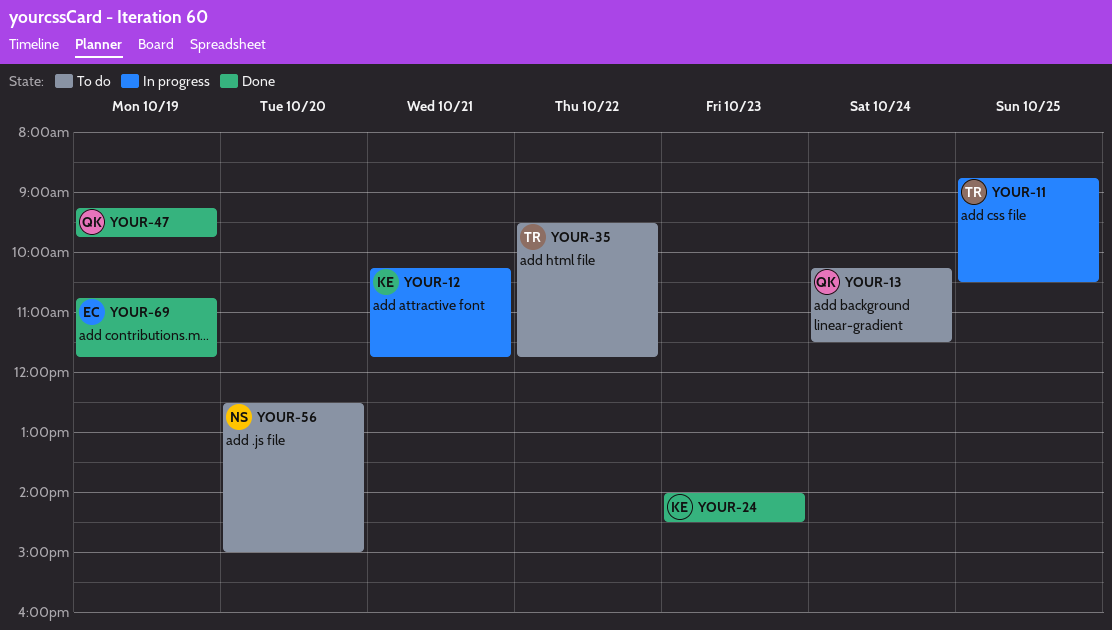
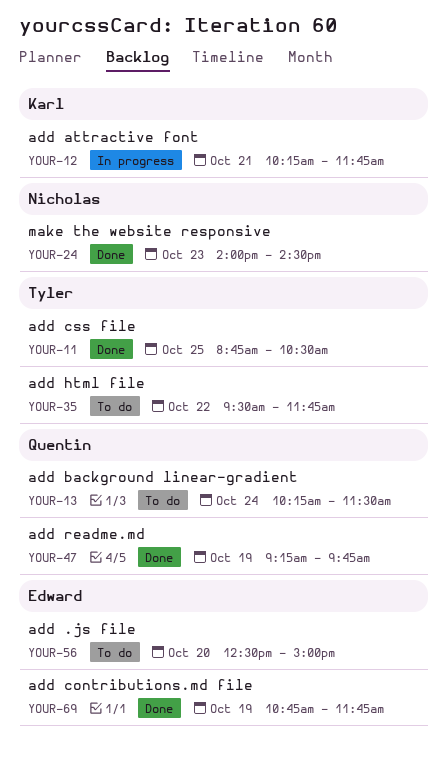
YOUR-11, status: In progress -> Done
YOUR-24, owner: Karl -> Nicholas
YOUR-56, owner: Nicholas -> Edward

